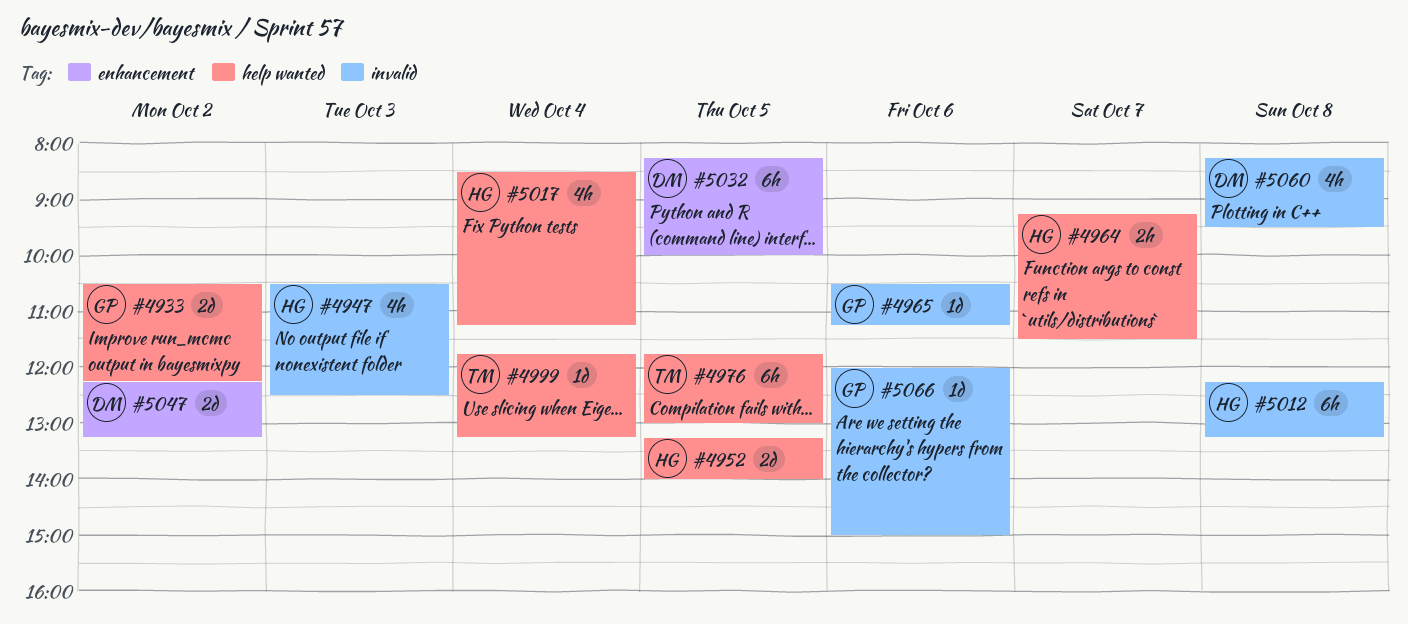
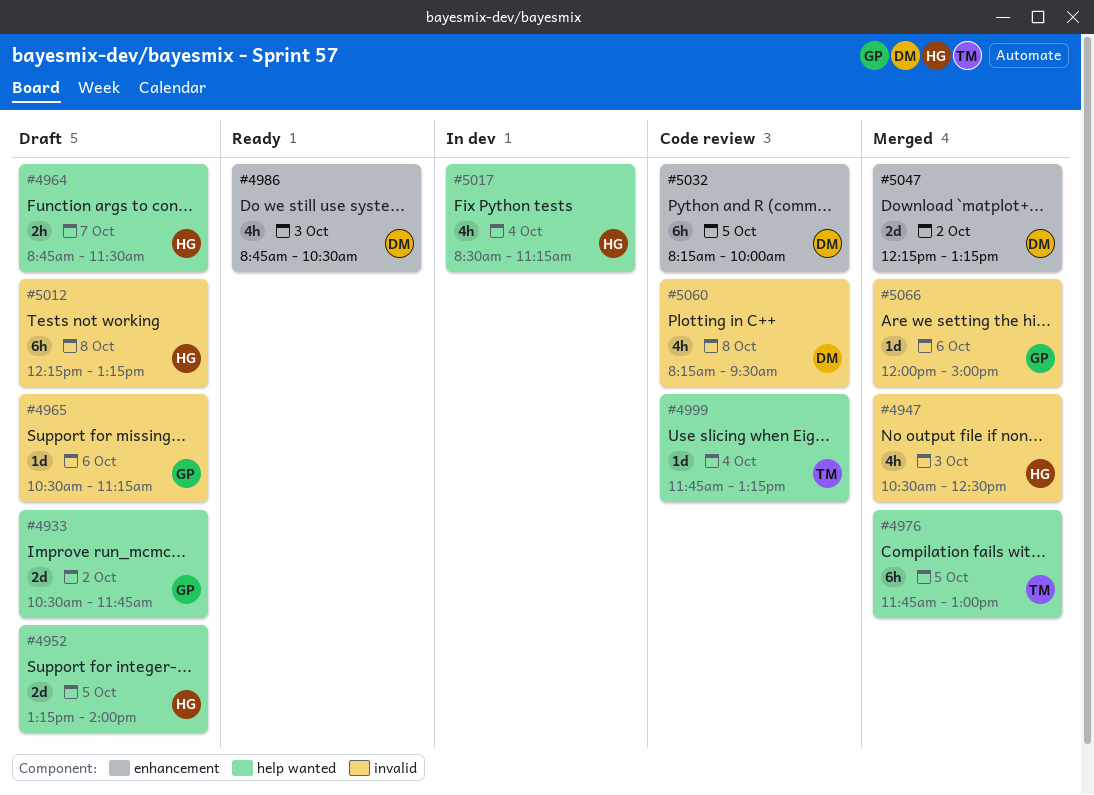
#4933, ends: 12:15 -> 11:45
#4964, begins: 09:15 -> 08:45
#4986: none -> present

